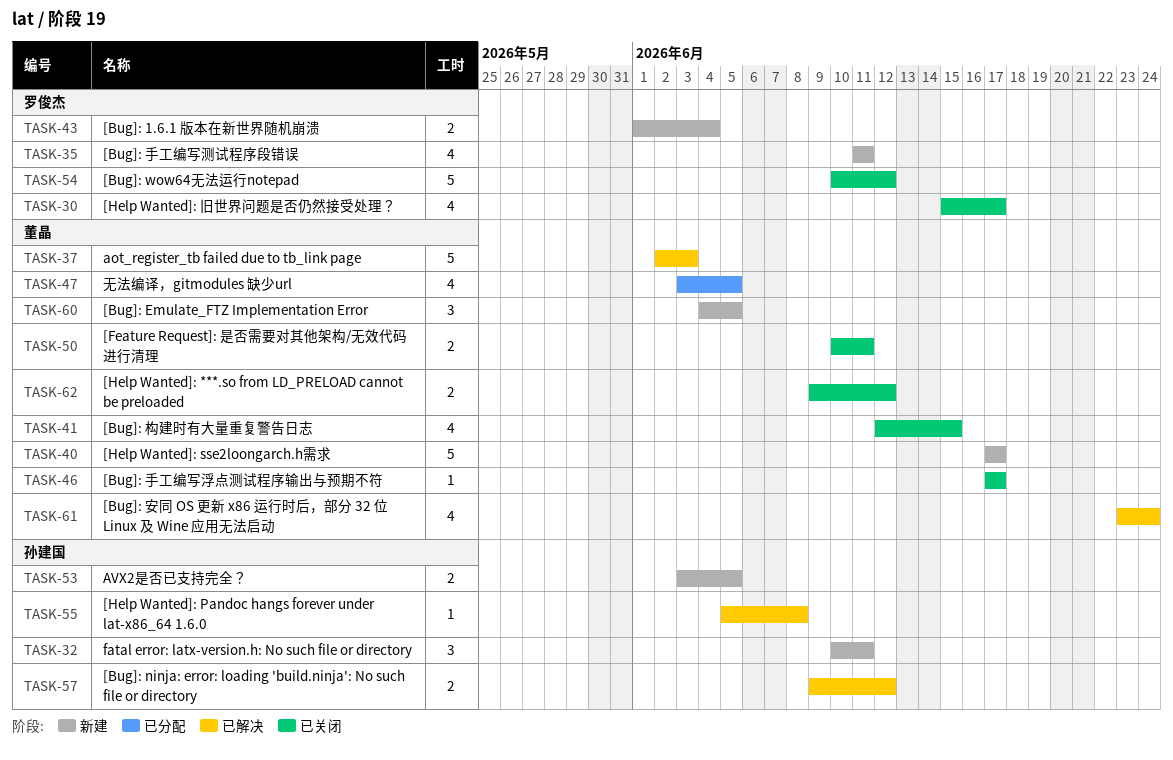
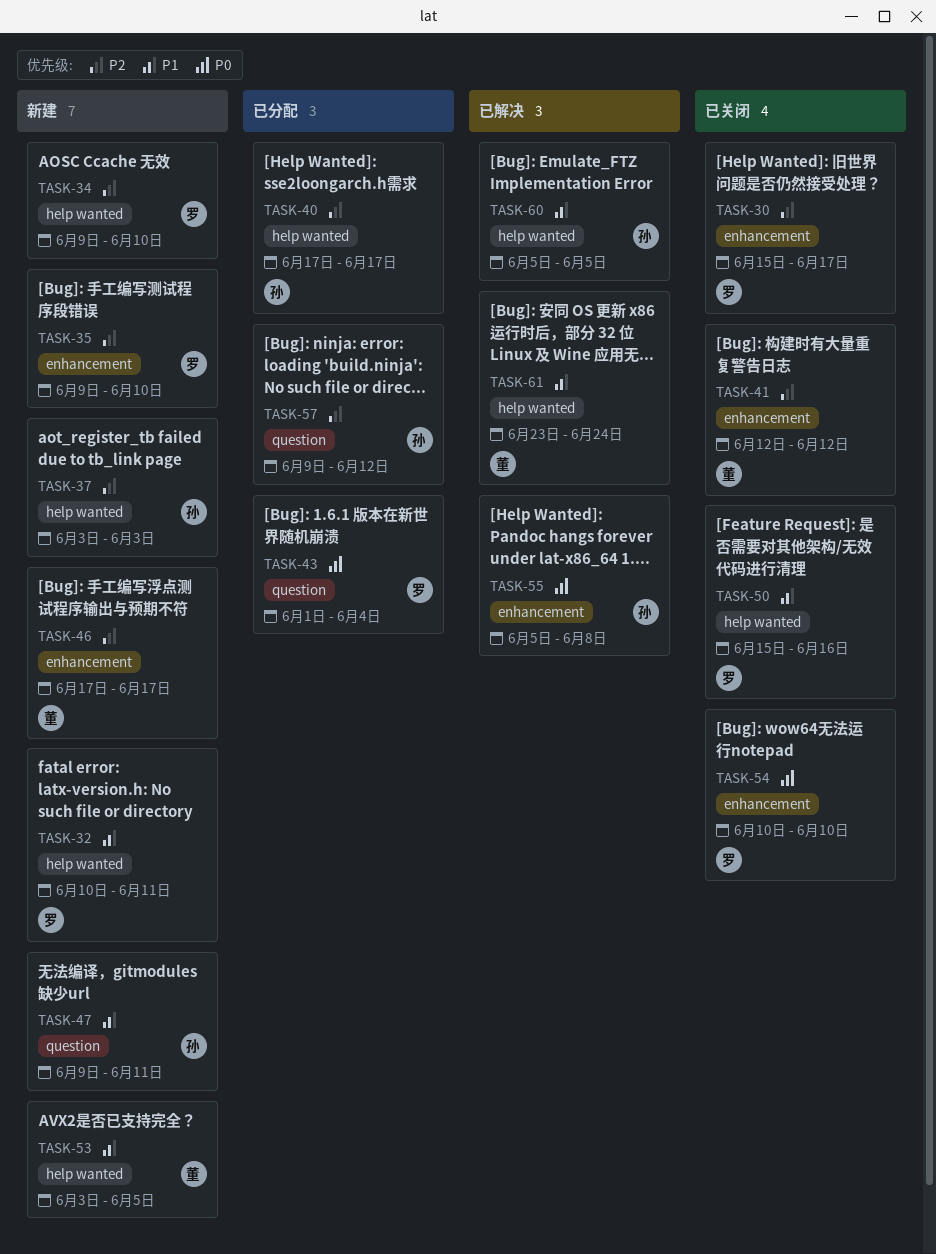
TASK-32, owner: 孙建国 -> 罗俊杰
TASK-34: none -> present
TASK-35, start: Jun 11 -> Jun 9
TASK-35, due: Jun 11 -> Jun 10
TASK-37, status: 已解决 -> 新建
TASK-37, owner: 董晶 -> 孙建国
TASK-37, start: Jun 2 -> Jun 3
TASK-40, status: 新建 -> 已分配
TASK-40, owner: 董晶 -> 孙建国
TASK-41, due: Jun 15 -> Jun 12
TASK-43, status: 新建 -> 已分配
TASK-46, status: 已关闭 -> 新建
TASK-47, status: 已分配 -> 新建
TASK-47, owner: 董晶 -> 孙建国
TASK-47, start: Jun 3 -> Jun 9
TASK-47, due: Jun 5 -> Jun 11
TASK-50, owner: 董晶 -> 罗俊杰
TASK-50, start: Jun 10 -> Jun 15
TASK-50, due: Jun 11 -> Jun 16
TASK-53, owner: 孙建国 -> 董晶
TASK-54, due: Jun 12 -> Jun 10
TASK-57, status: 已解决 -> 已分配
TASK-60, status: 新建 -> 已解决
TASK-60, owner: 董晶 -> 孙建国
TASK-60, start: Jun 4 -> Jun 5
TASK-62: present -> none

